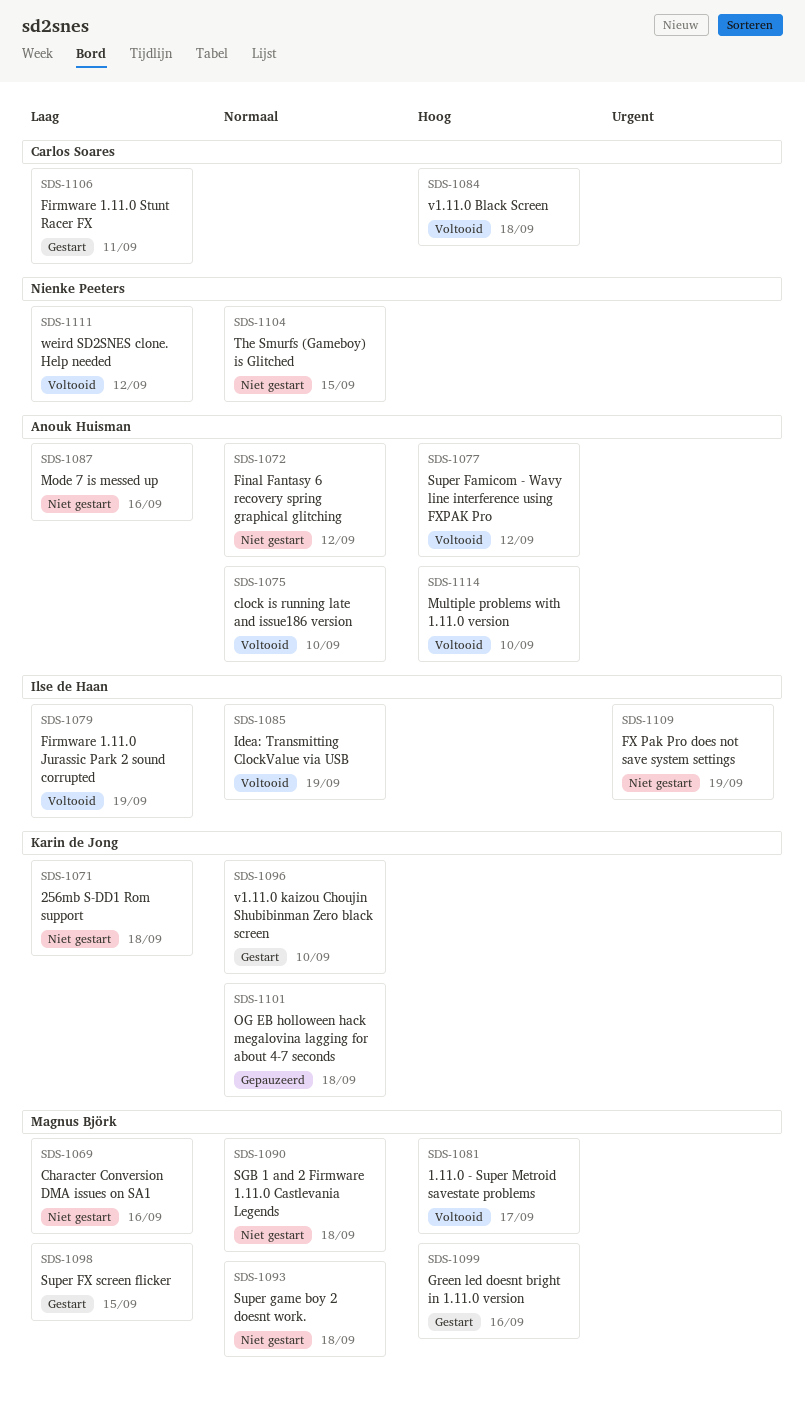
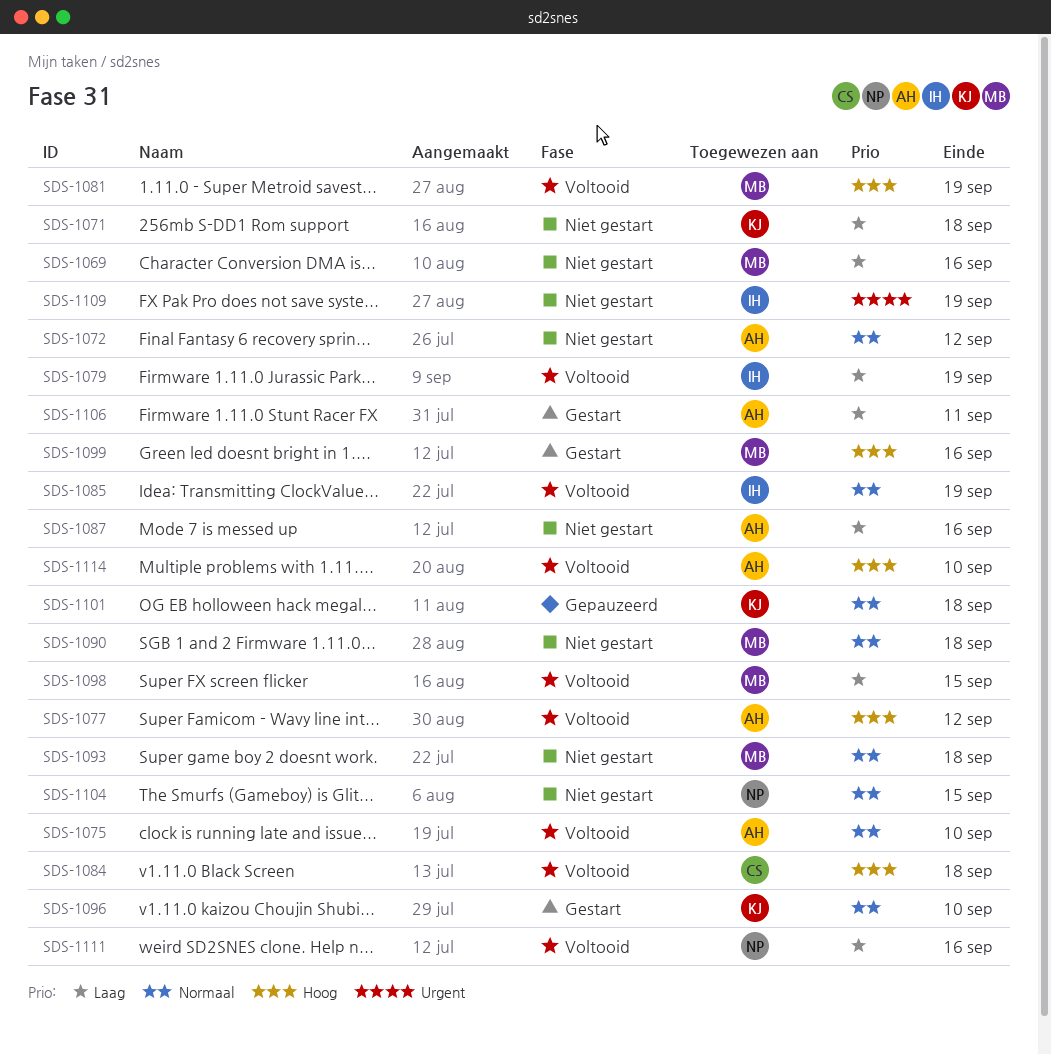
SDS-1081, due: Sep 17 -> Sep 19
SDS-1098, status: Gestart -> Voltooid
SDS-1106, owner: Carlos Soares -> Anouk Huisman
SDS-1111, due: Sep 12 -> Sep 16

